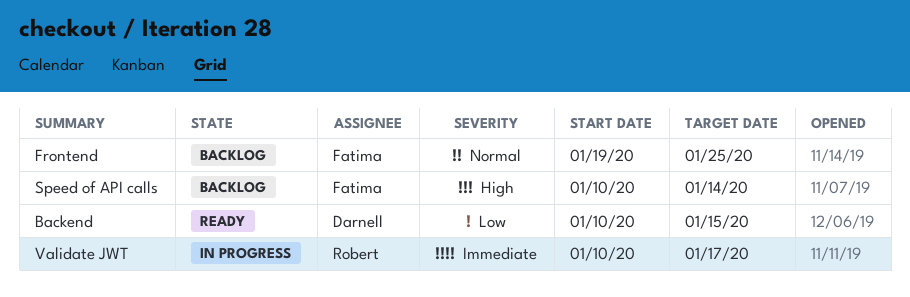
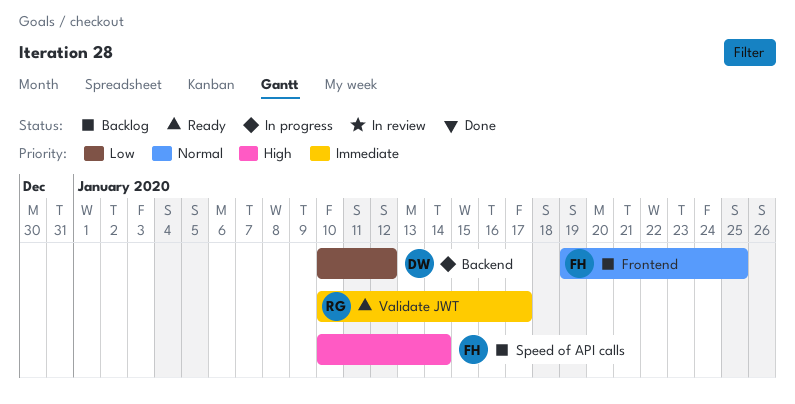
Backend, status: Ready -> In progress
Backend, due: Jan 15 -> Jan 12
Validate JWT, status: In progress -> Ready

